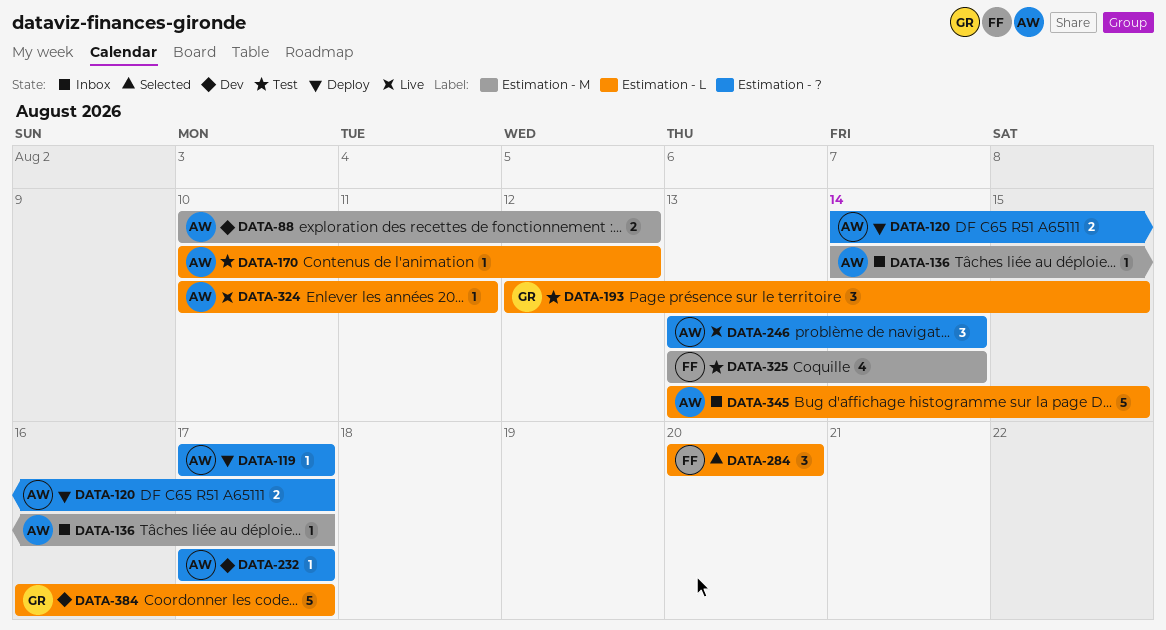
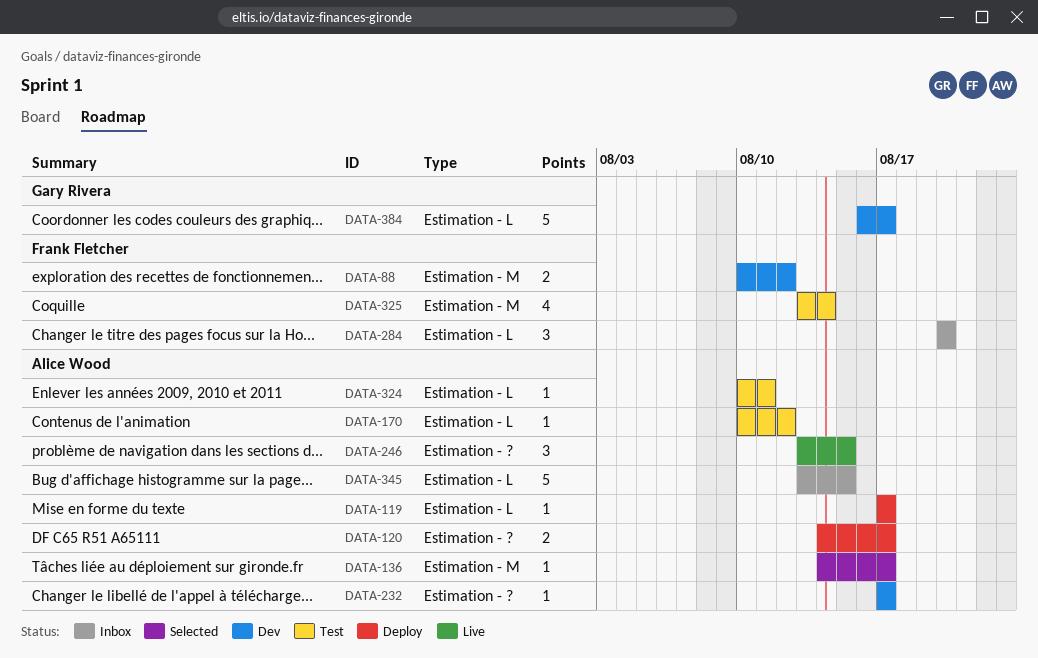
DATA-88, owner: Alice Wood -> Frank Fletcher
DATA-119, label: Estimation - ? -> Estimation - L
DATA-136, status: Inbox -> Selected
DATA-193: present -> none
DATA-246, due: Aug 14 -> Aug 15
DATA-284, status: Selected -> Inbox
DATA-324, status: Live -> Test

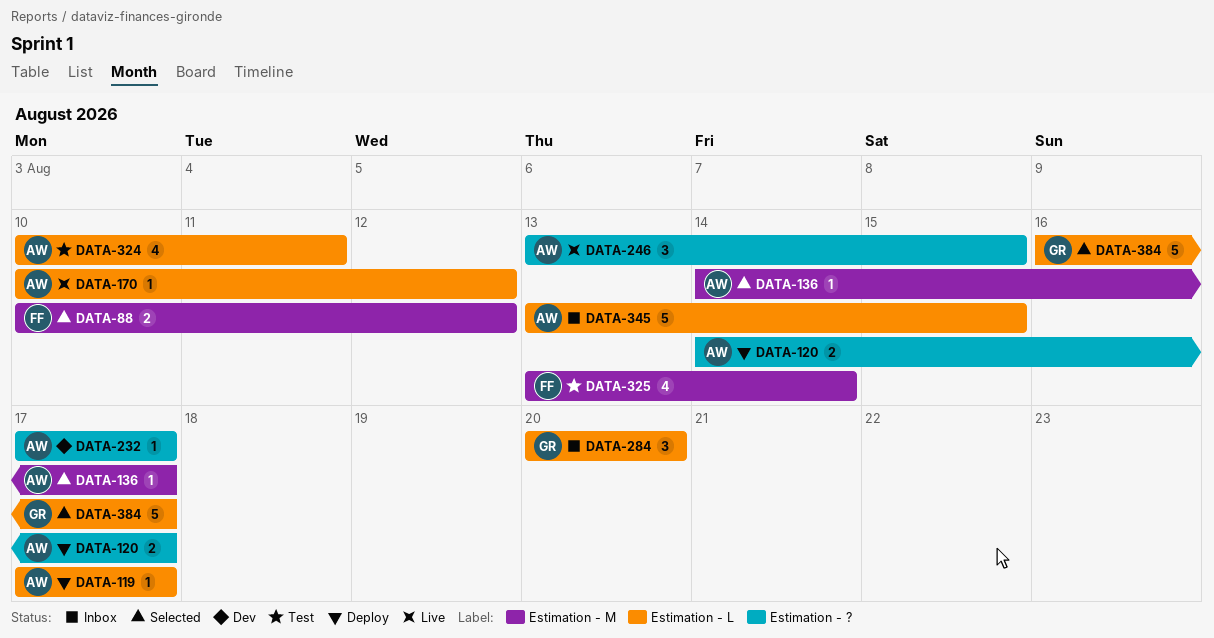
DATA-88, status: Dev -> Selected
DATA-170, status: Test -> Live
DATA-284, owner: Frank Fletcher -> Gary Rivera
DATA-324, estimate: 1 -> 4
DATA-384, status: Dev -> Selected

